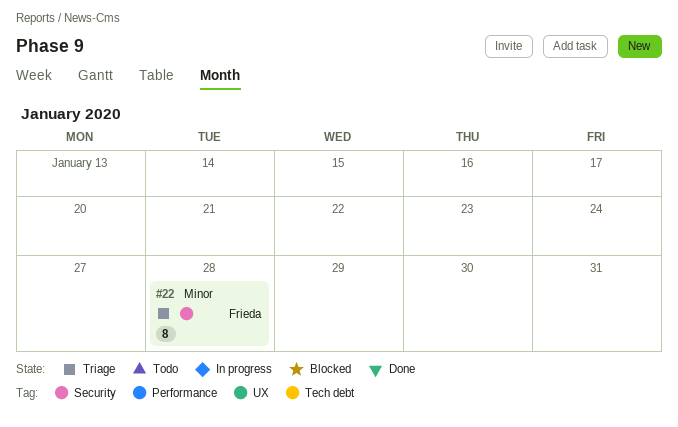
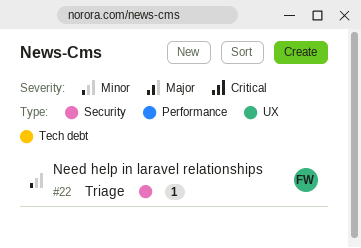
#22, estimate: 8 -> 1

